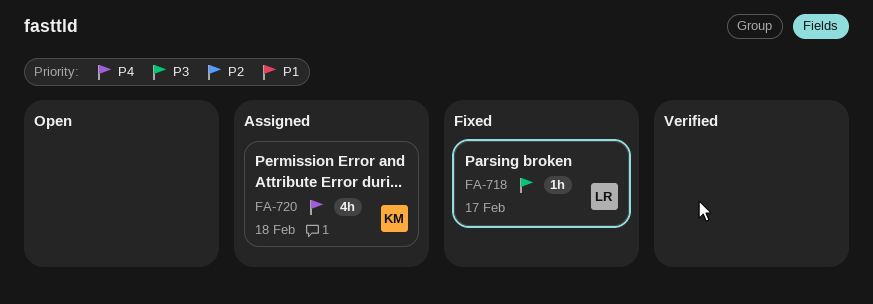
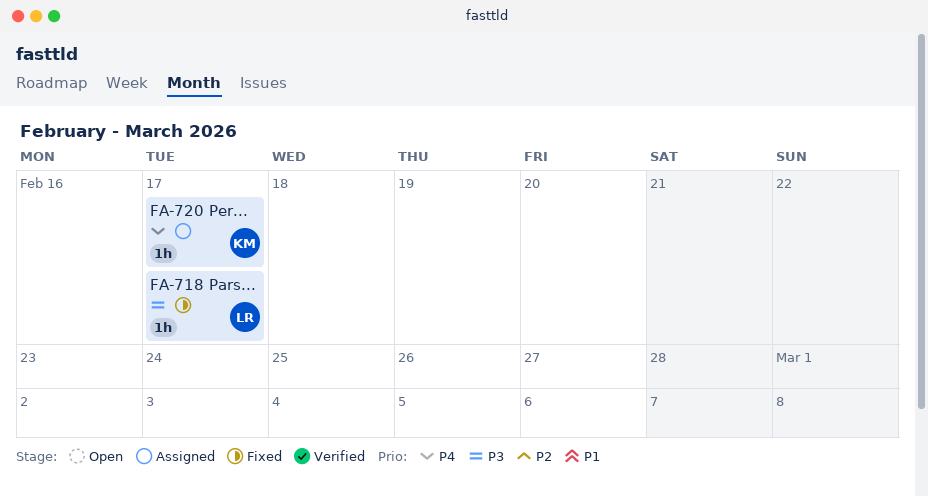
FA-720, estimate: 4h -> 1h
FA-720, due: Feb 18 -> Feb 17

